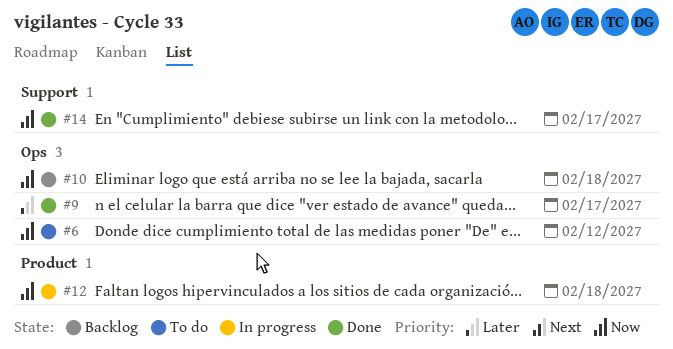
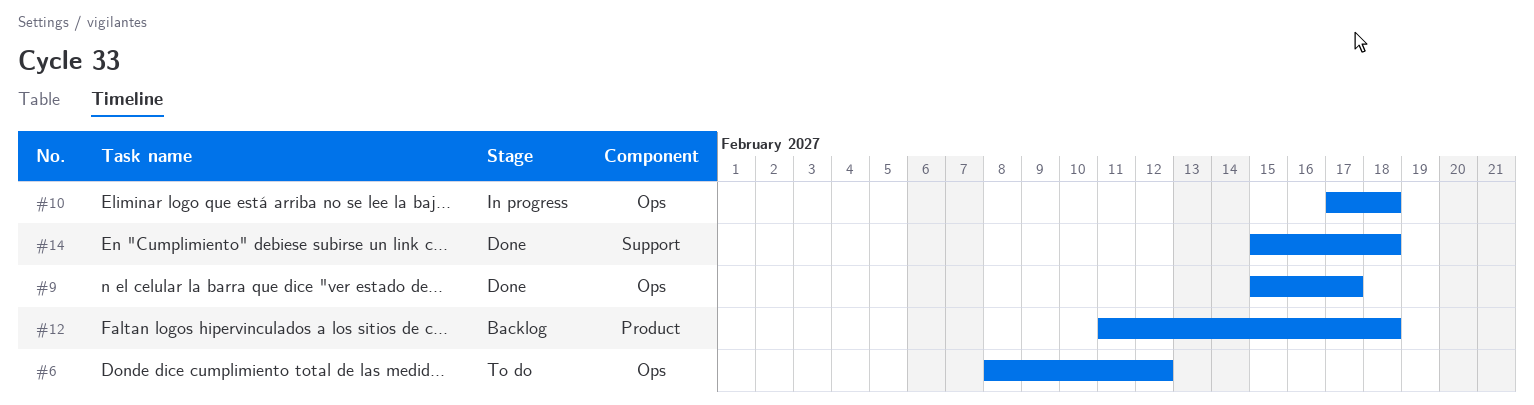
#10, status: Backlog -> In progress
#12, status: In progress -> Backlog
#14, due: Feb 17 -> Feb 18

